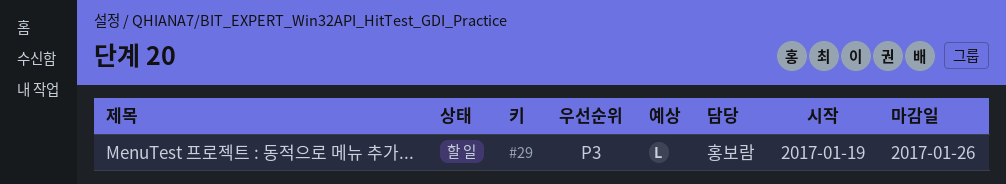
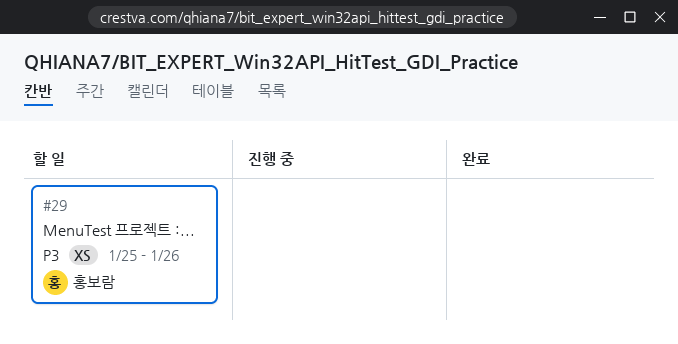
#29, estimate: L -> XS
#29, start: Jan 19 -> Jan 25

